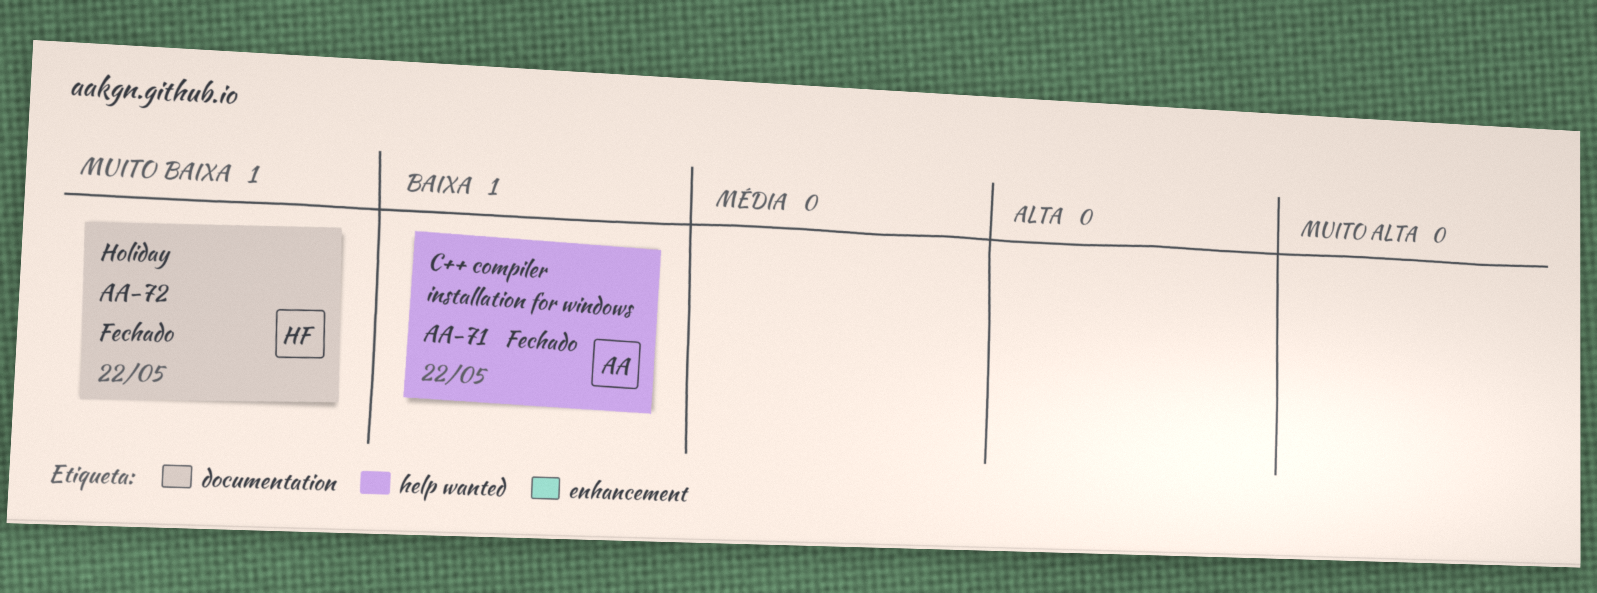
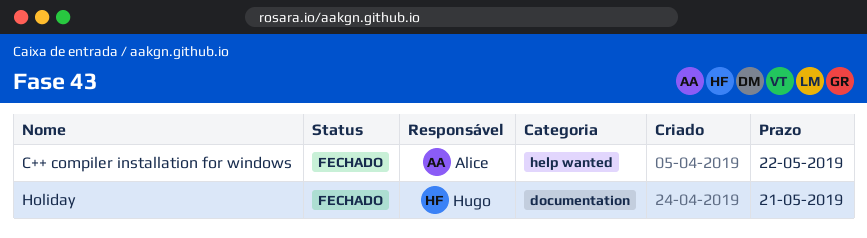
Holiday, due: May 22 -> May 21

